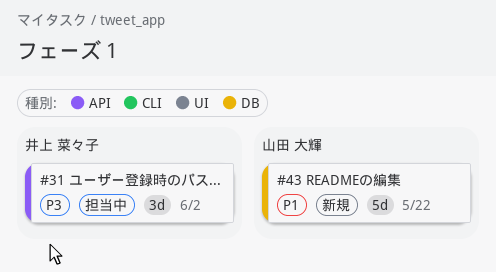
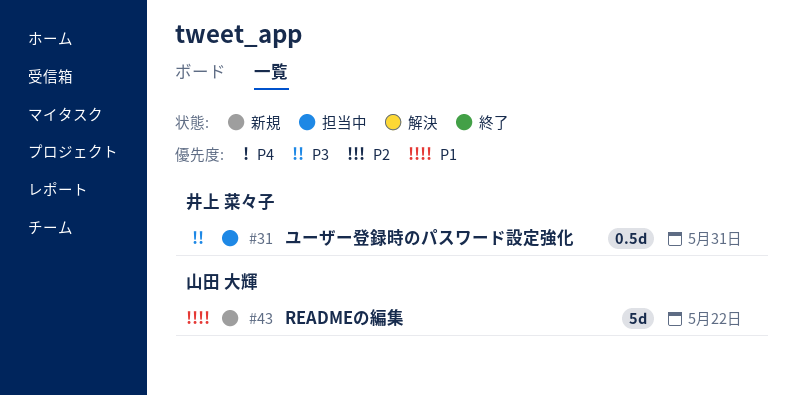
#31, estimate: 3d -> 0.5d
#31, due: Jun 2 -> May 31

